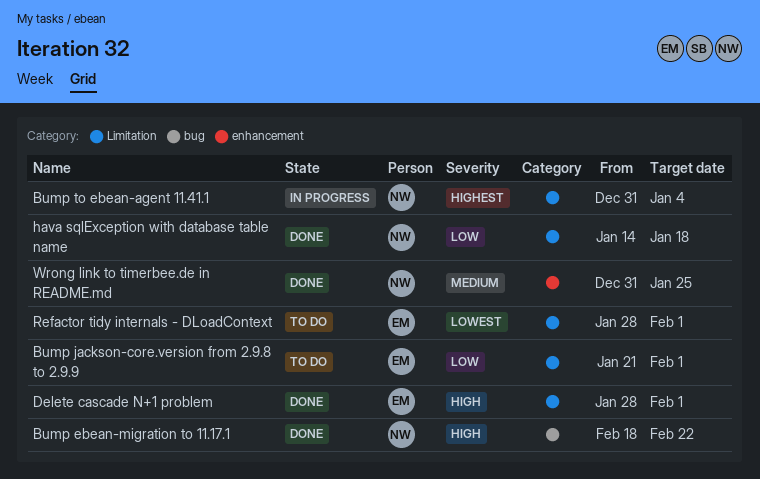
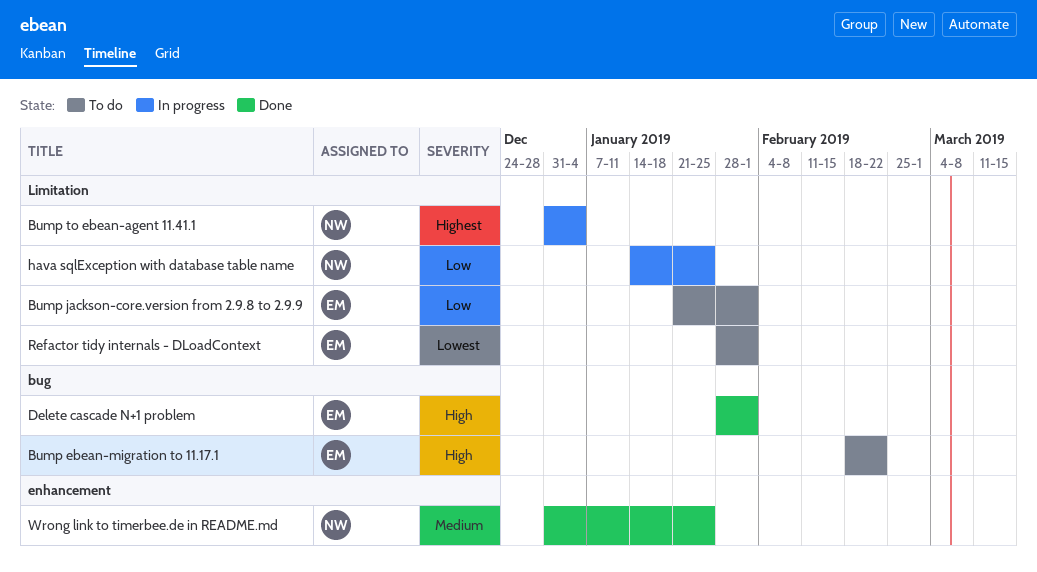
Bump ebean-migration to 11.17.1, status: Done -> To do
Bump ebean-migration to 11.17.1, owner: NW -> EM
Delete cascade N+1 problem, label: Limitation -> bug
hava sqlException with database table name, status: Done -> In progress
hava sqlException with database table name, due: Jan 18 -> Jan 25

